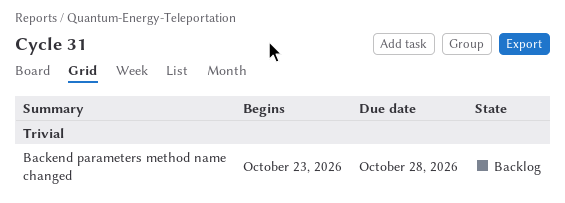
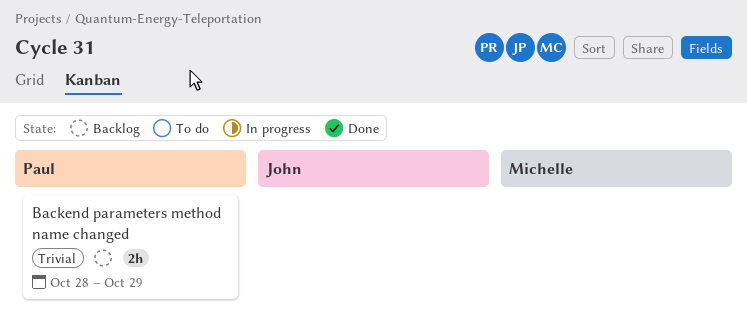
Backend parameters method name changed, start: Oct 23 -> Oct 28
Backend parameters method name changed, due: Oct 28 -> Oct 29

